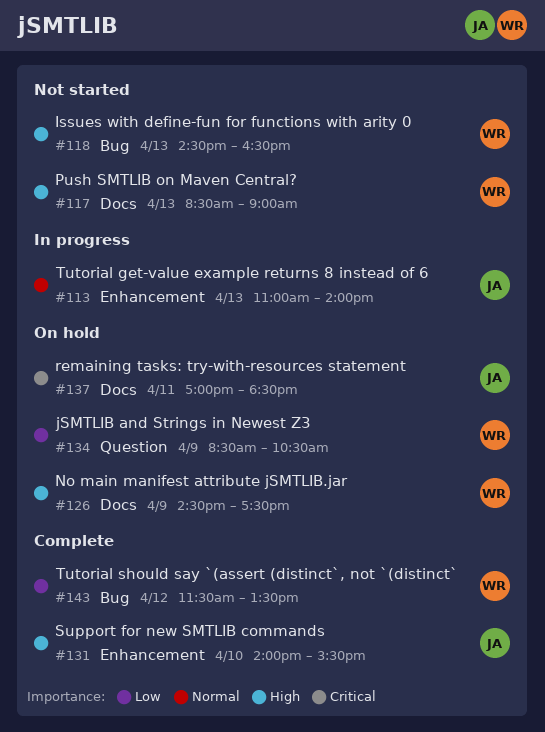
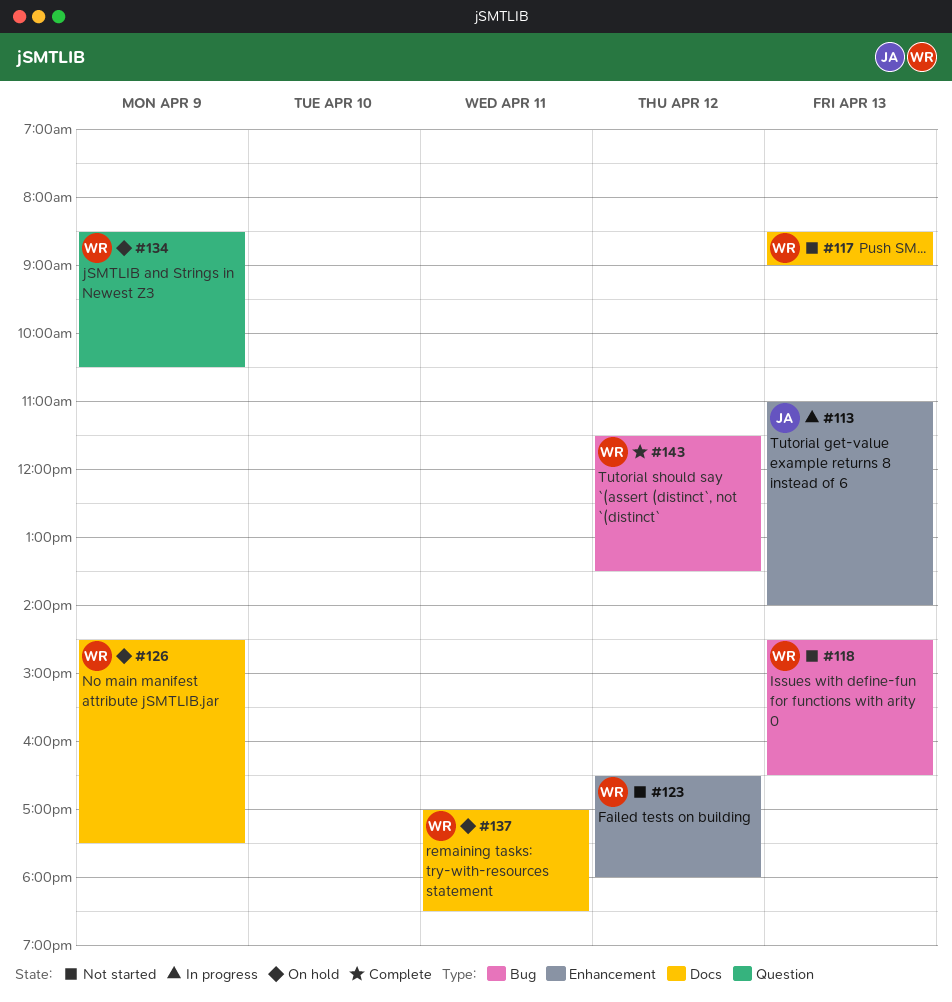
#123: none -> present
#131: present -> none
#137, owner: JA -> WR

